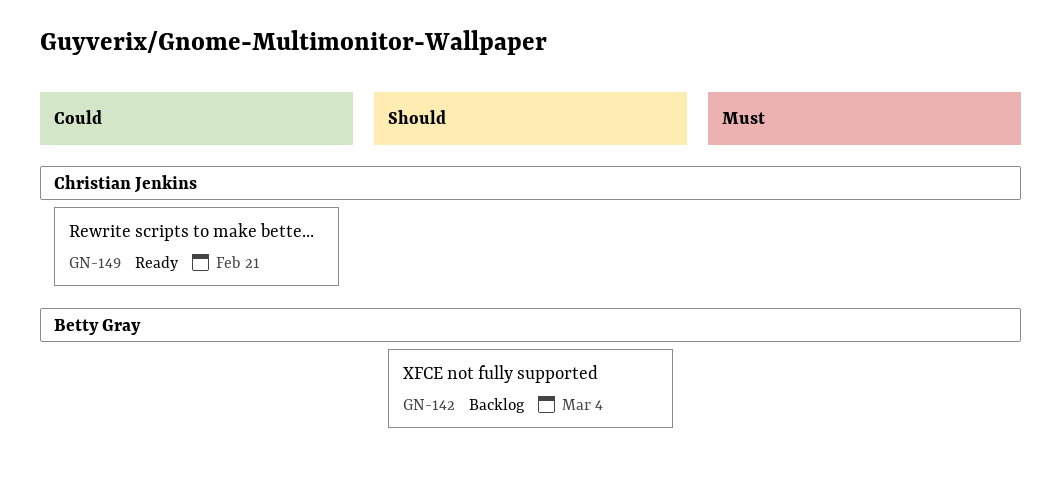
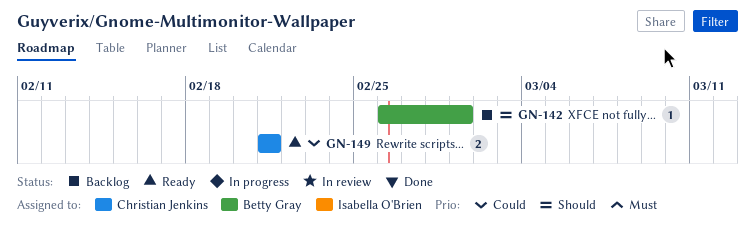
GN-142, due: Mar 4 -> Mar 1

